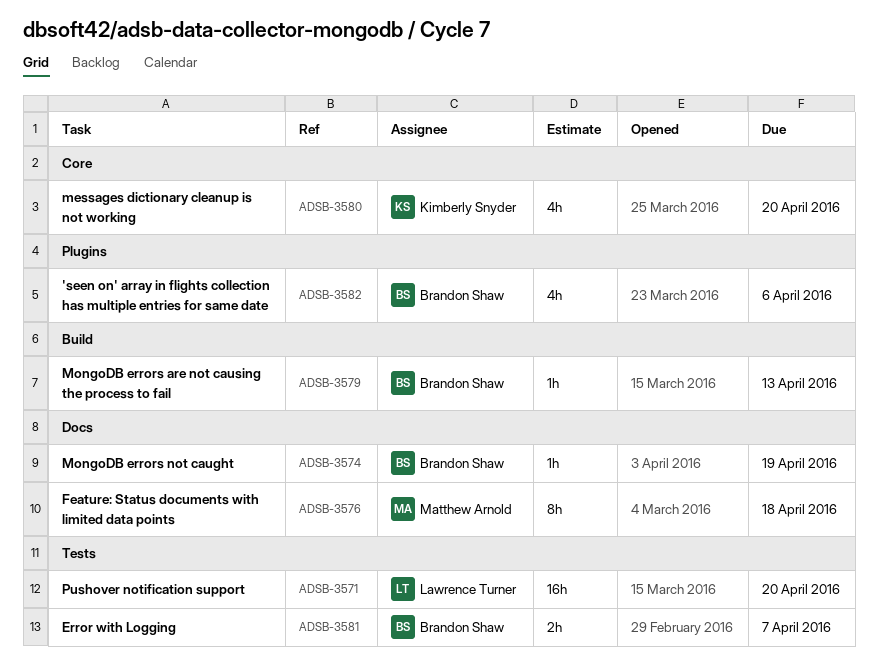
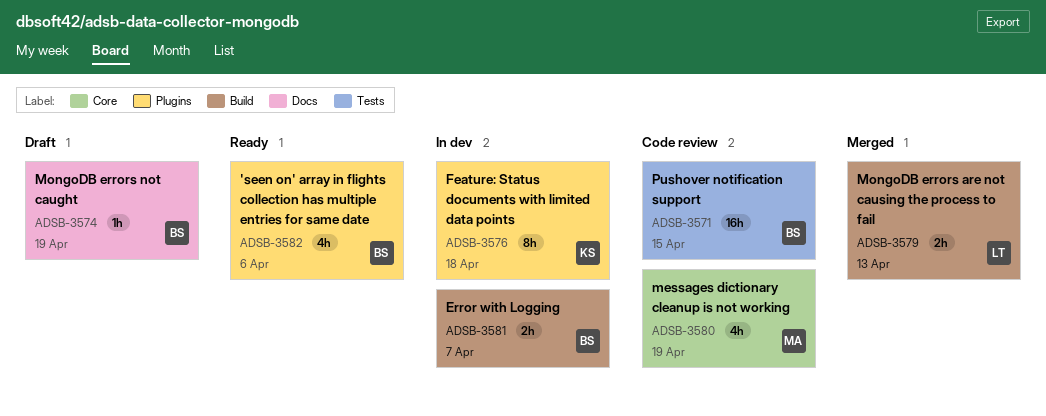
ADSB-3571, owner: Lawrence Turner -> Brandon Shaw
ADSB-3571, due: Apr 20 -> Apr 15
ADSB-3576, owner: Matthew Arnold -> Kimberly Snyder
ADSB-3576, label: Docs -> Plugins
ADSB-3579, owner: Brandon Shaw -> Lawrence Turner
ADSB-3579, estimate: 1h -> 2h
ADSB-3580, owner: Kimberly Snyder -> Matthew Arnold
ADSB-3580, due: Apr 20 -> Apr 19
ADSB-3581, label: Tests -> Build

